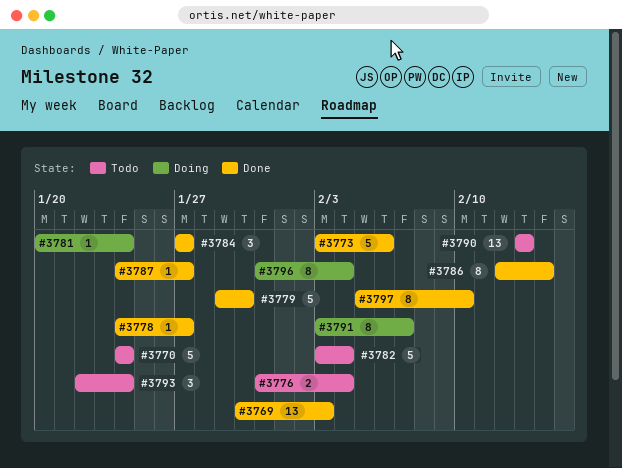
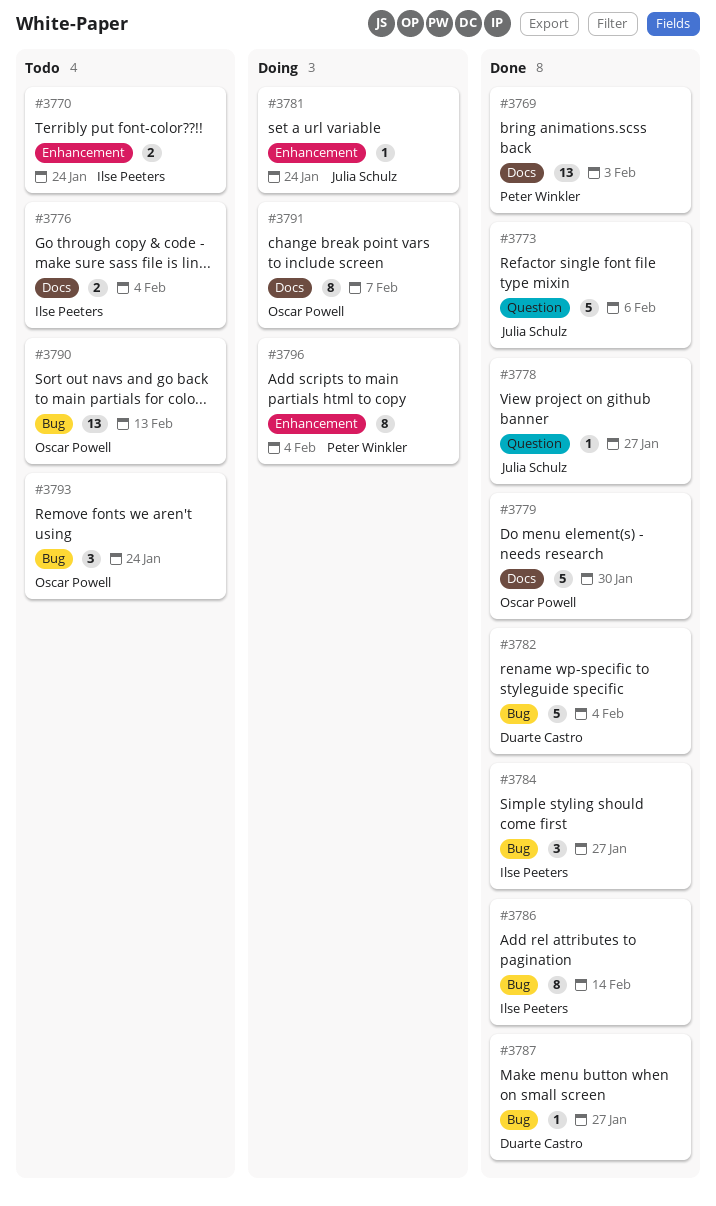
#3770, estimate: 5 -> 2
#3782, status: Todo -> Done
#3797: present -> none

